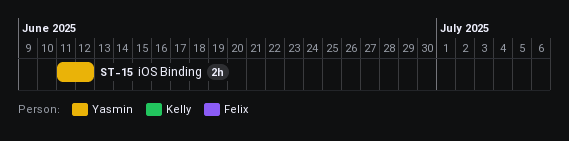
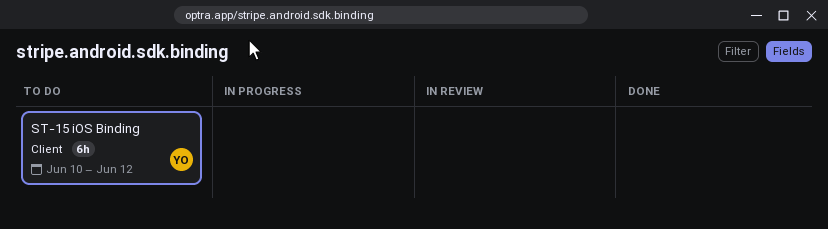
ST-15, estimate: 2h -> 6h
ST-15, start: Jun 11 -> Jun 10

